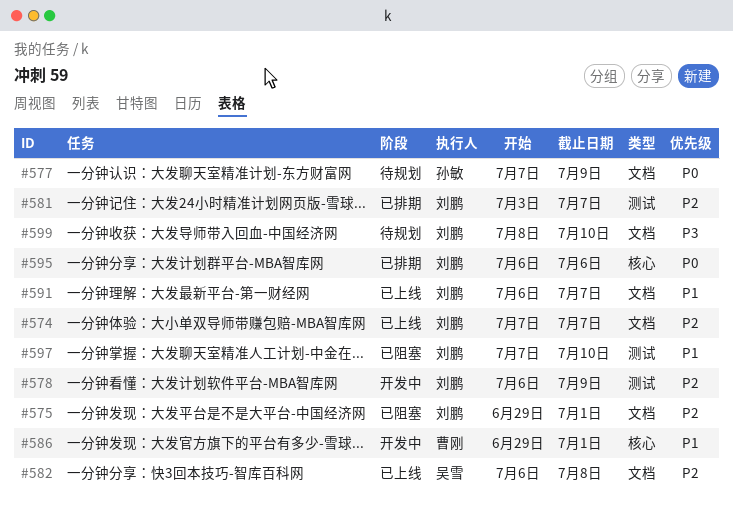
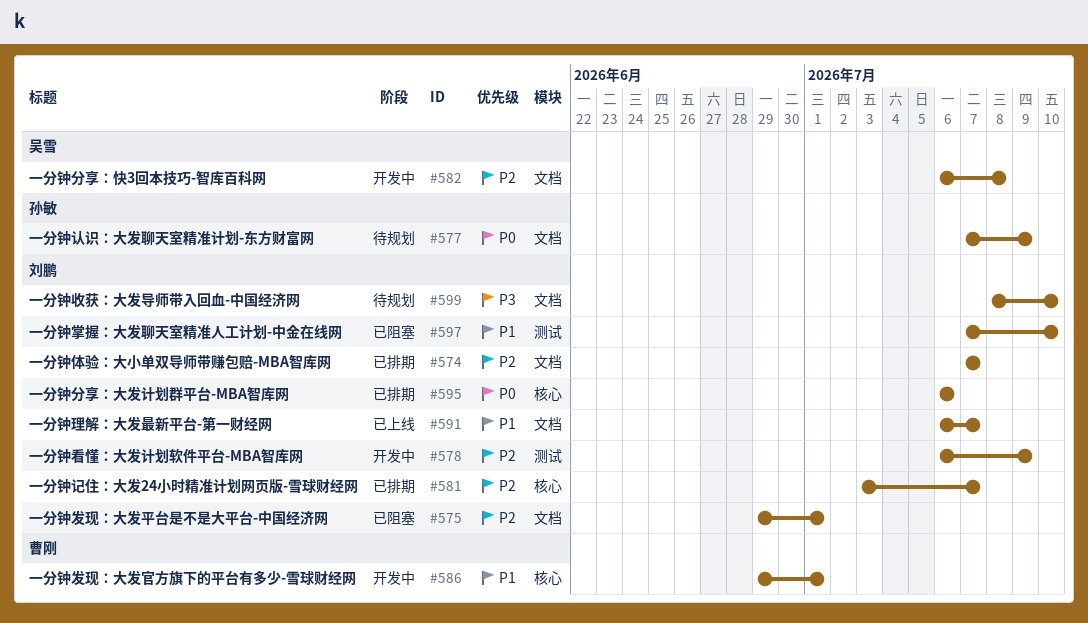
#574, status: 已上线 -> 已排期
#581, label: 测试 -> 核心
#582, status: 已上线 -> 开发中

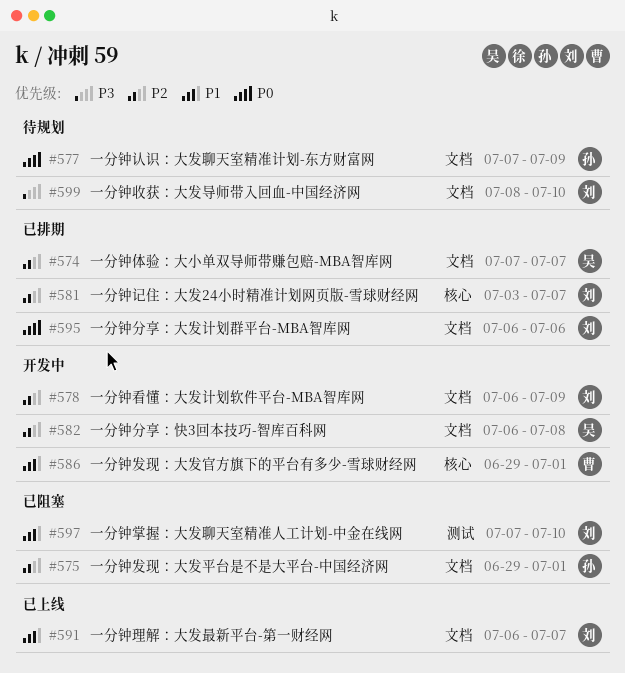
#574, owner: 刘鹏 -> 吴雪
#575, owner: 刘鹏 -> 孙敏
#578, label: 测试 -> 文档
#595, label: 核心 -> 文档

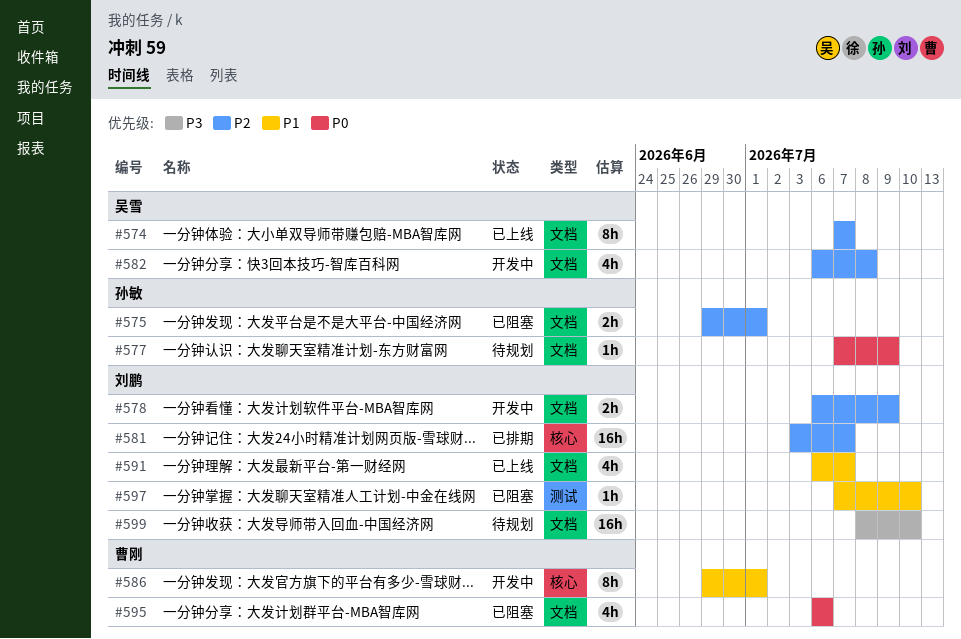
#574, status: 已排期 -> 已上线
#595, status: 已排期 -> 已阻塞
#595, owner: 刘鹏 -> 曹刚

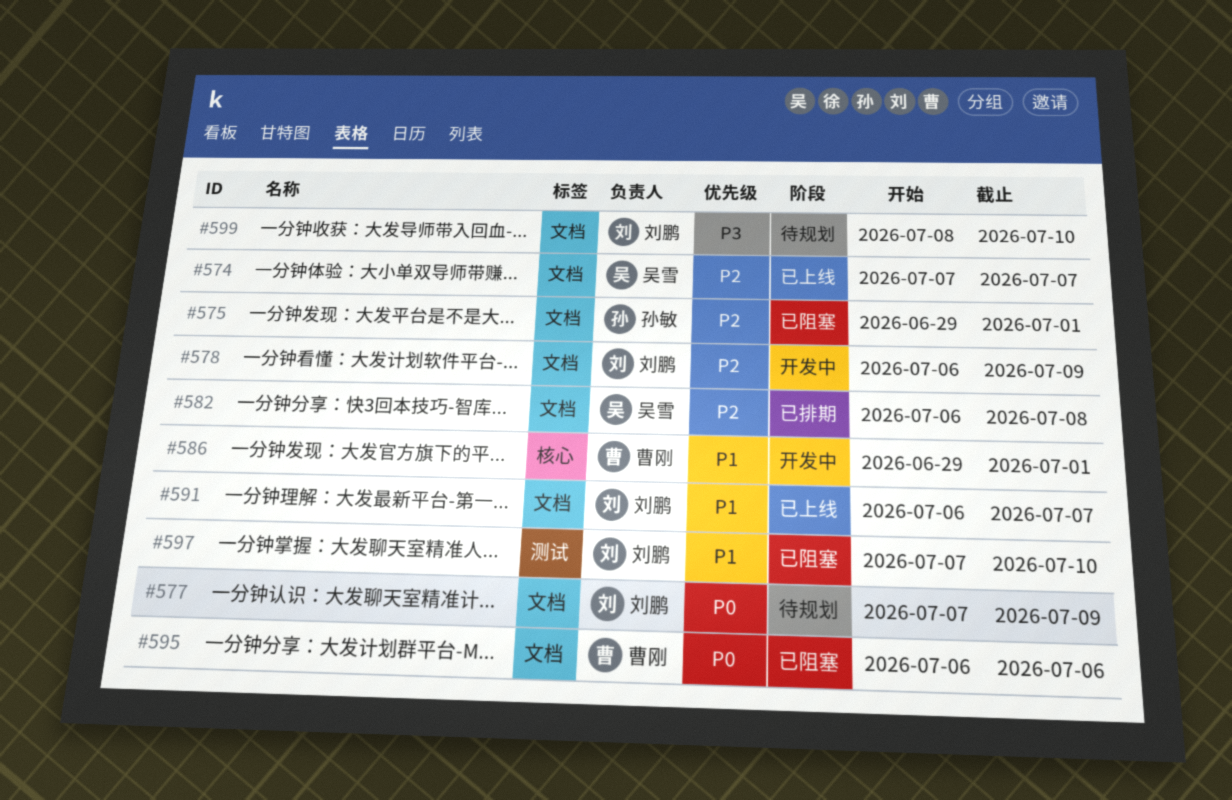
#577, owner: 孙敏 -> 刘鹏
#581: present -> none
#582, status: 开发中 -> 已排期

